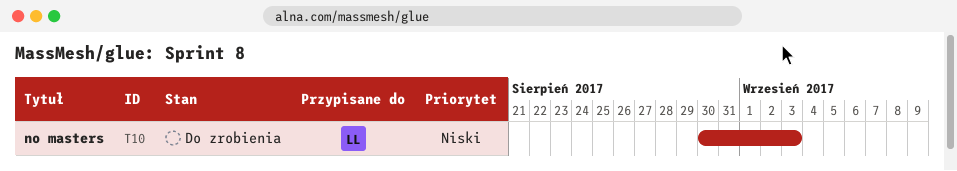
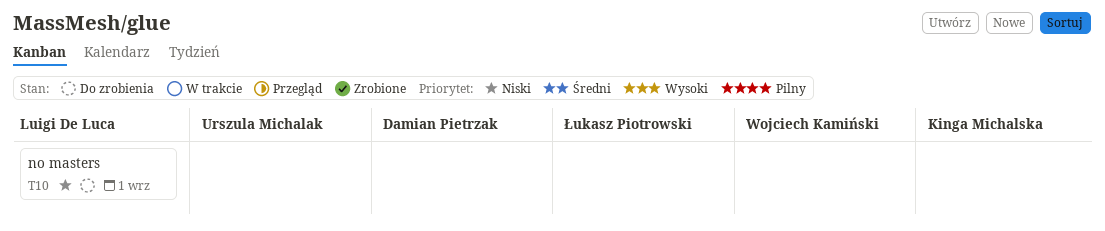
T10, due: Sep 3 -> Sep 1

